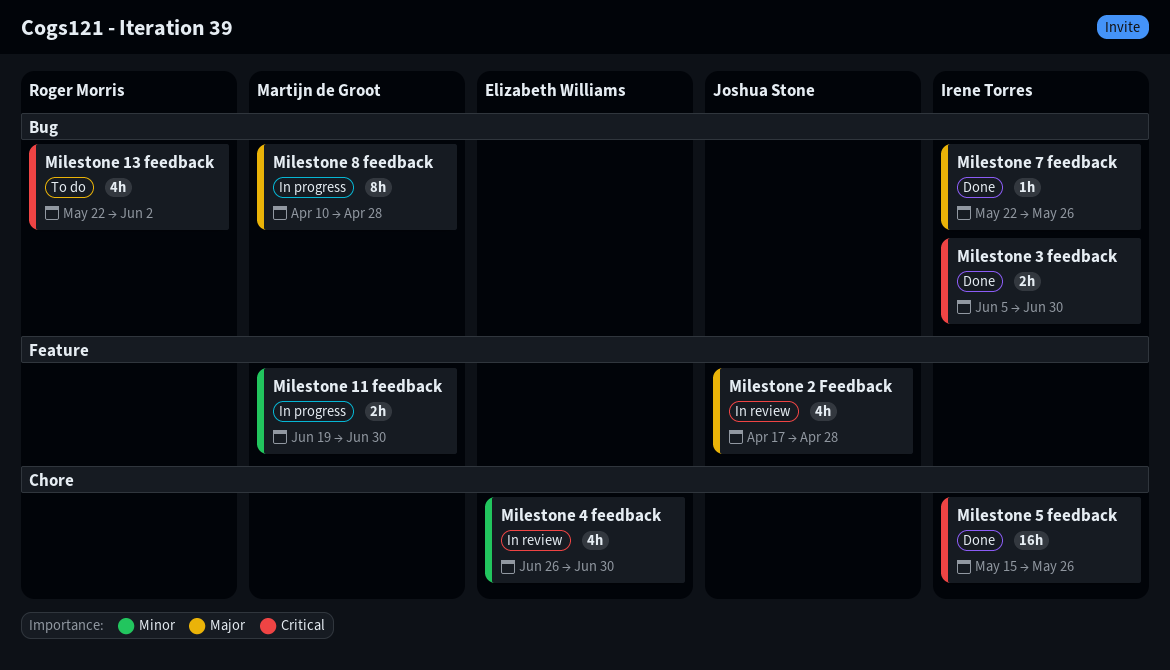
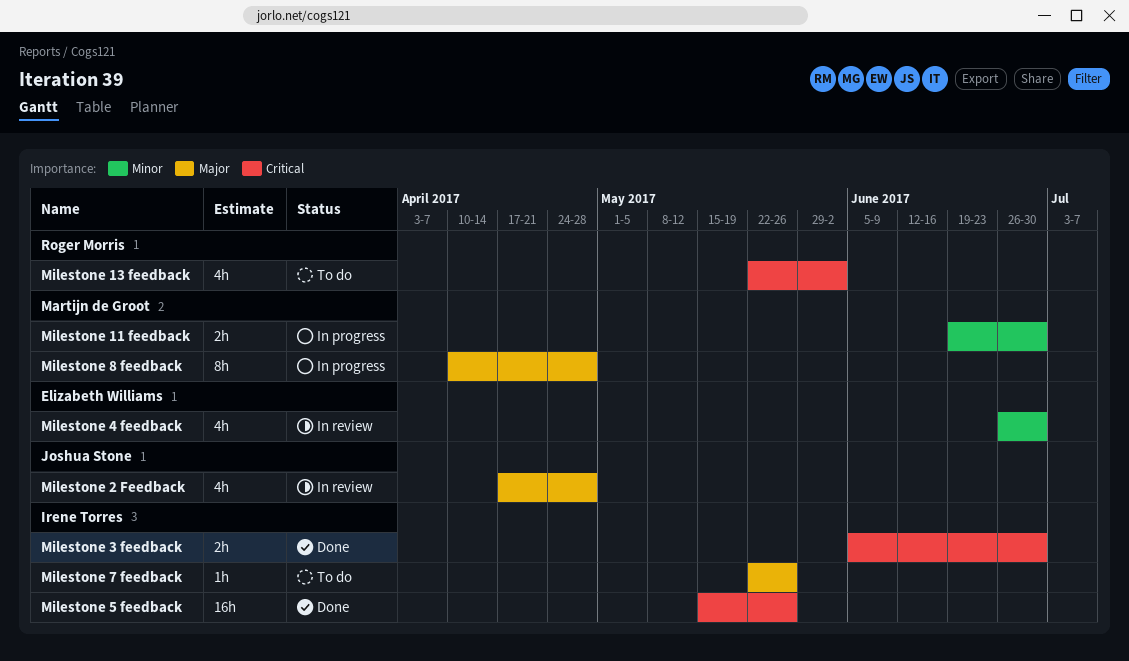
Milestone 7 feedback, status: Done -> To do

